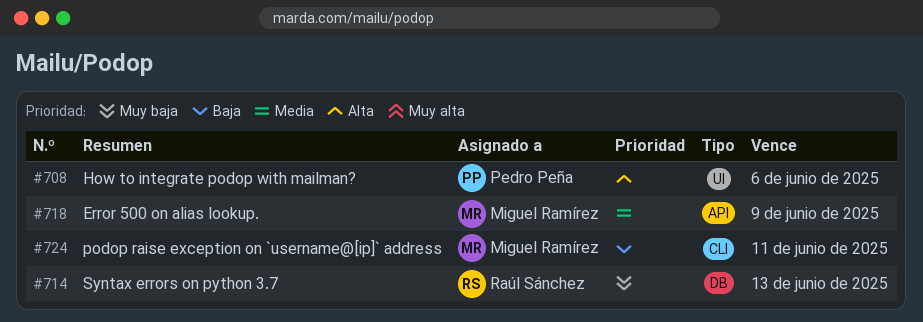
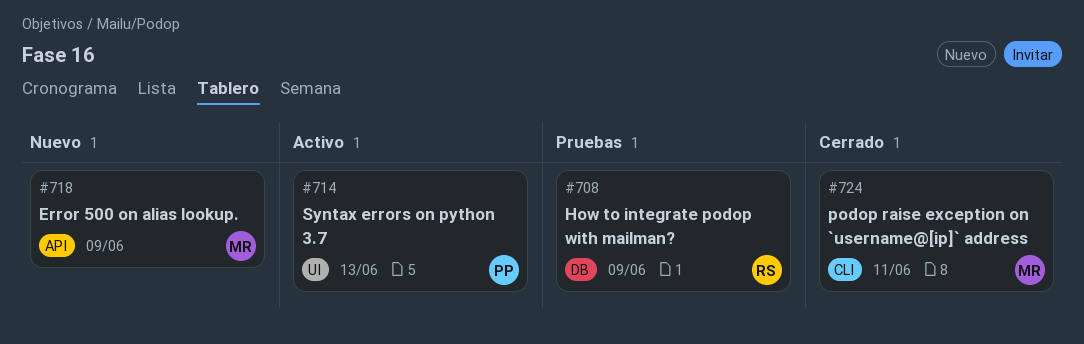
#708, owner: Pedro Peña -> Raúl Sánchez
#708, label: UI -> DB
#708, due: Jun 6 -> Jun 9
#714, owner: Raúl Sánchez -> Pedro Peña
#714, label: DB -> UI

